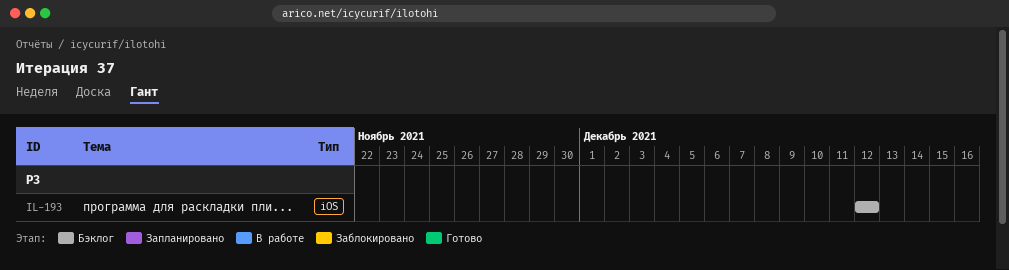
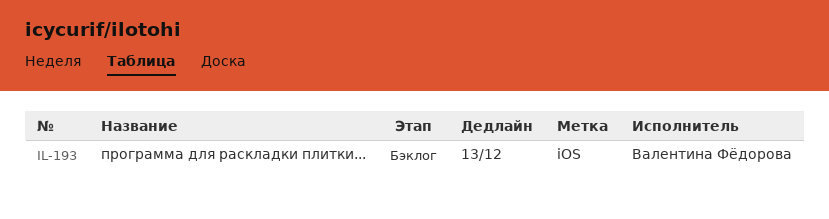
IL-193, due: Dec 12 -> Dec 13

